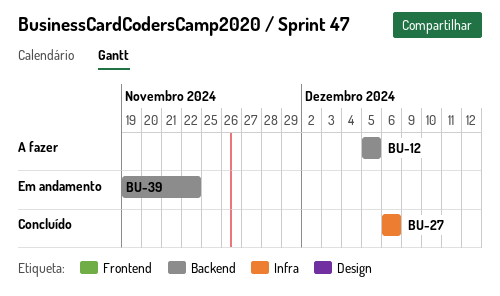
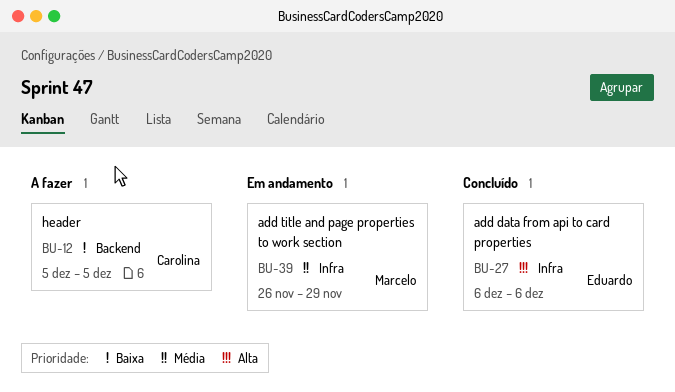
BU-39, label: Backend -> Infra
BU-39, start: Nov 19 -> Nov 26
BU-39, due: Nov 22 -> Nov 29

